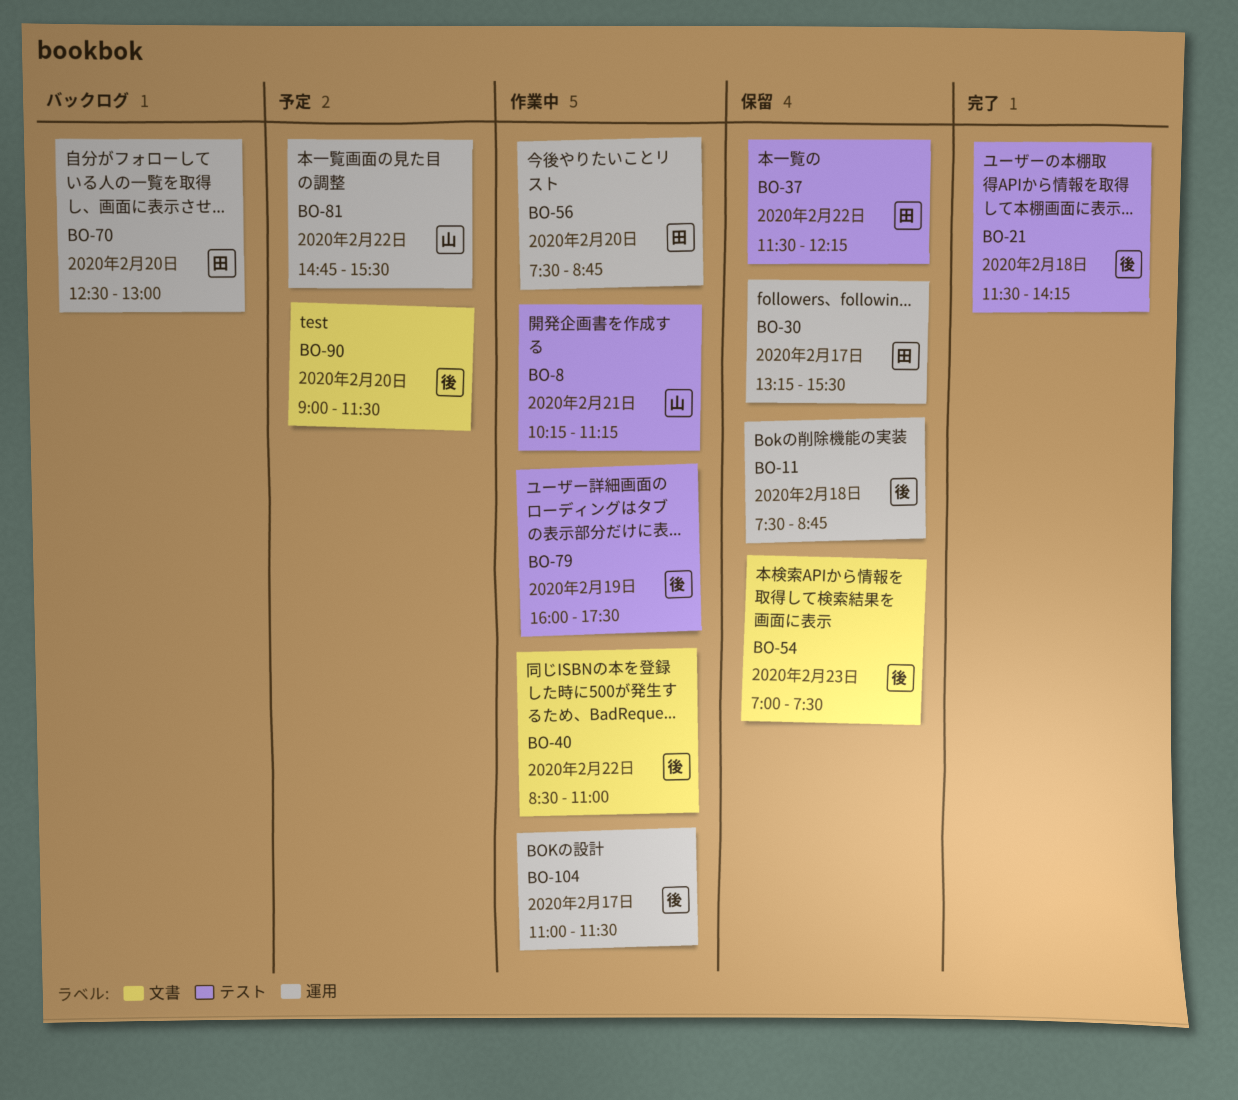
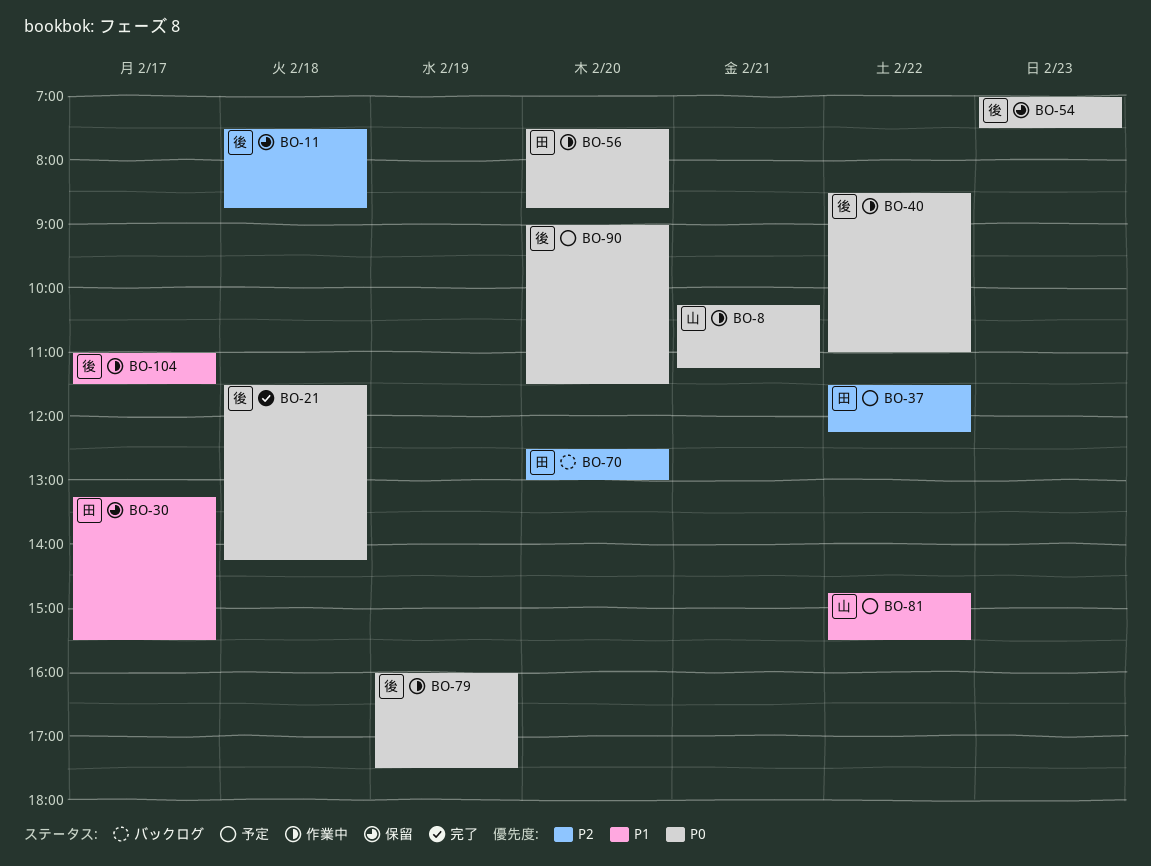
BO-37, status: 保留 -> 予定

